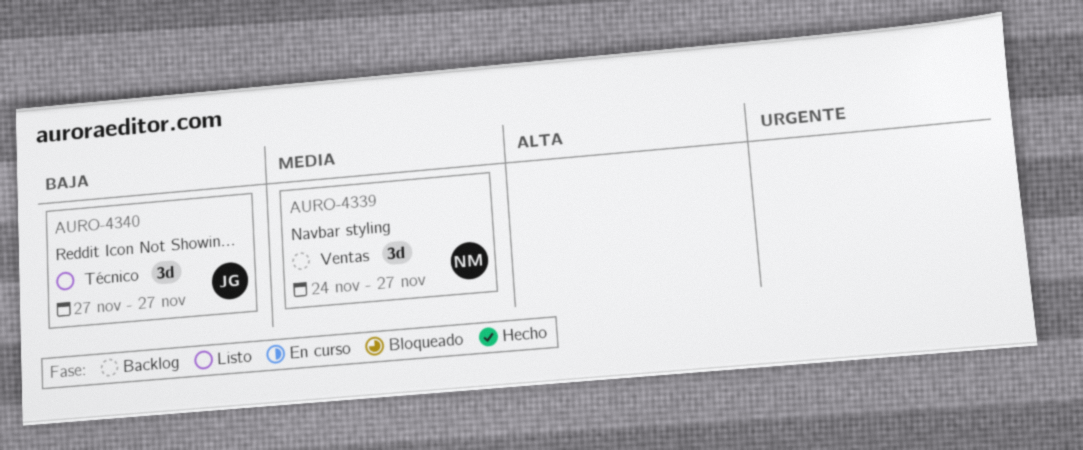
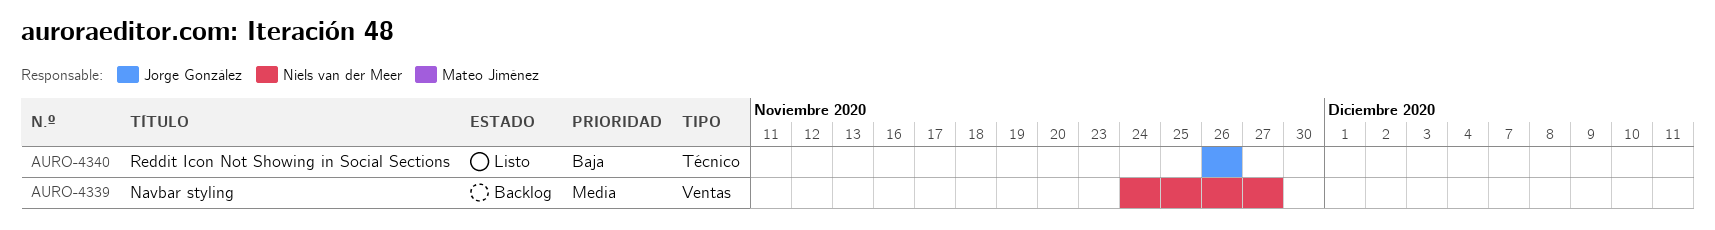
AURO-4340, start: Nov 27 -> Nov 26
AURO-4340, due: Nov 27 -> Nov 26

